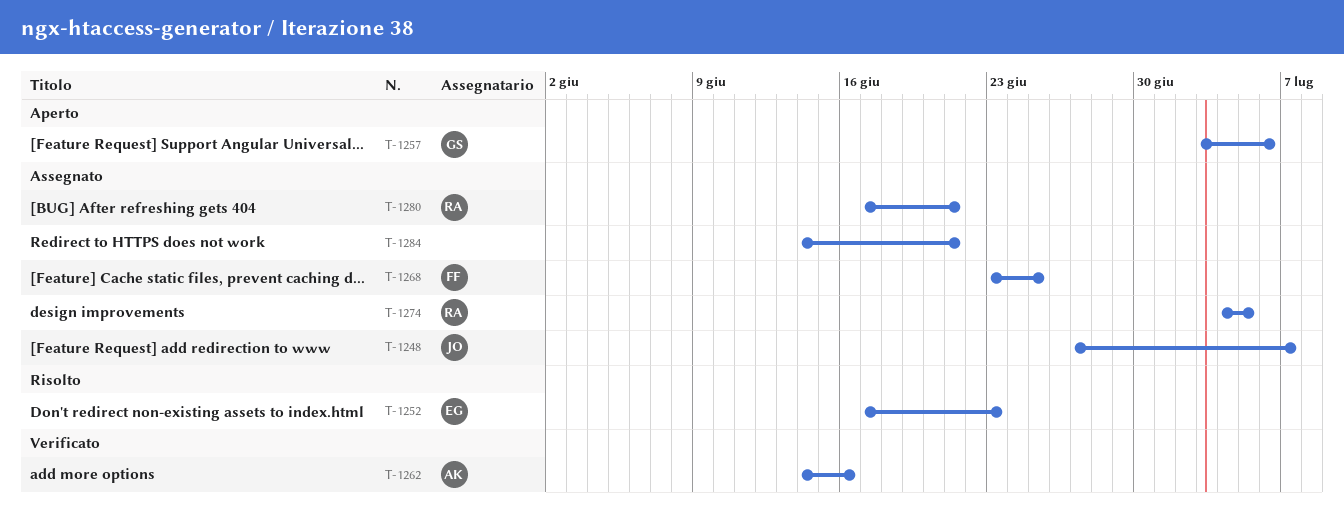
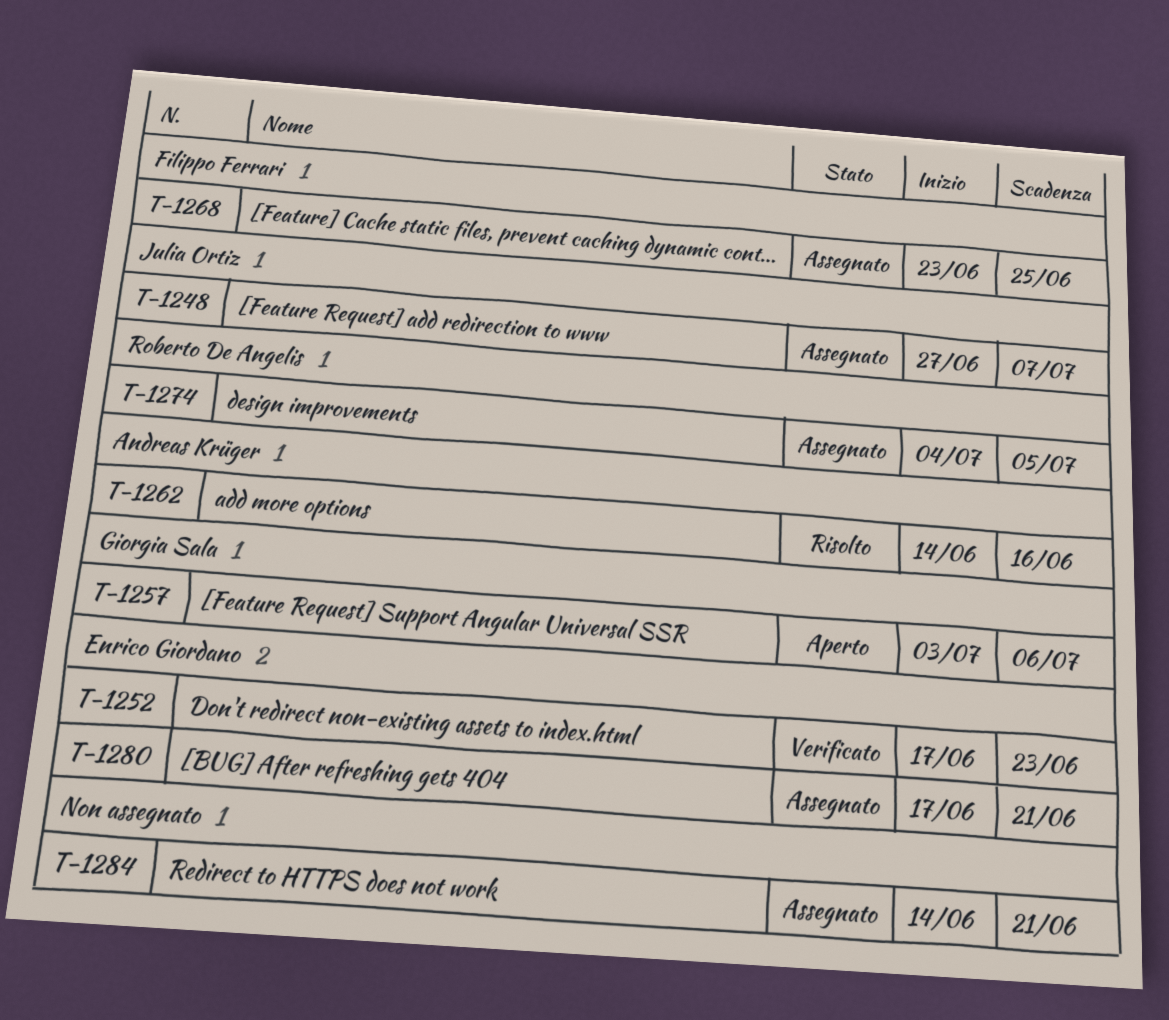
T-1252, status: Risolto -> Verificato
T-1262, status: Verificato -> Risolto
T-1280, owner: Roberto De Angelis -> Enrico Giordano

